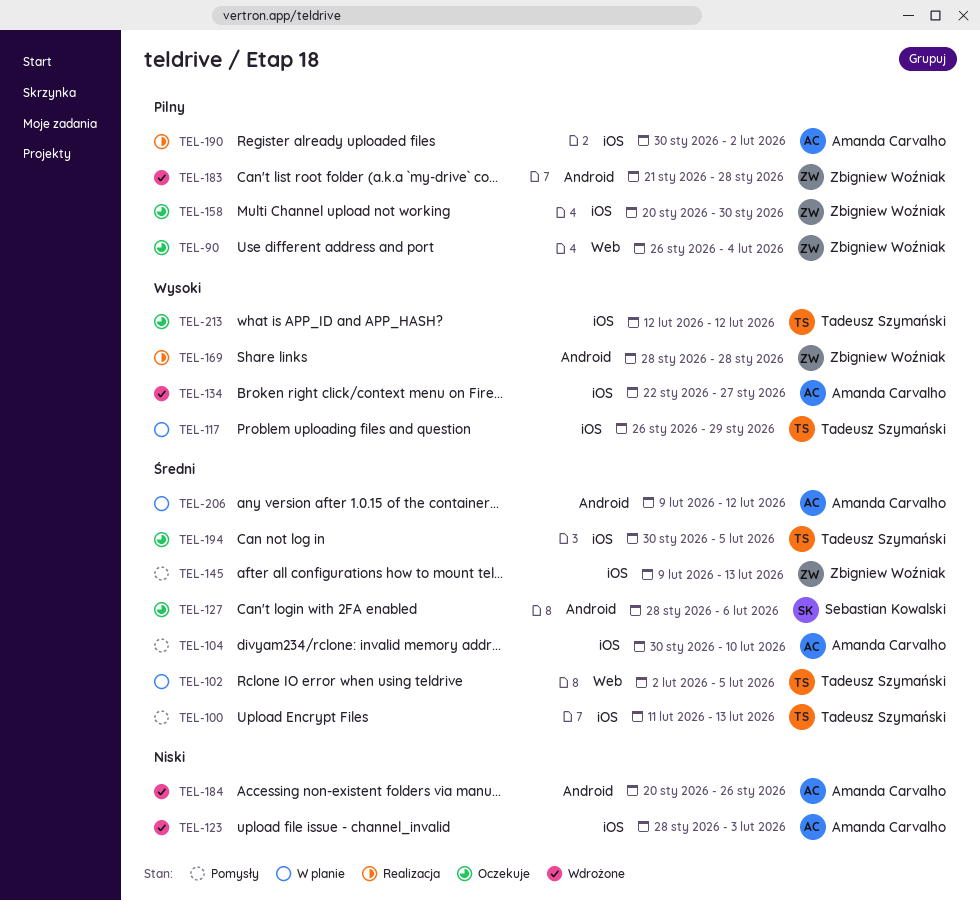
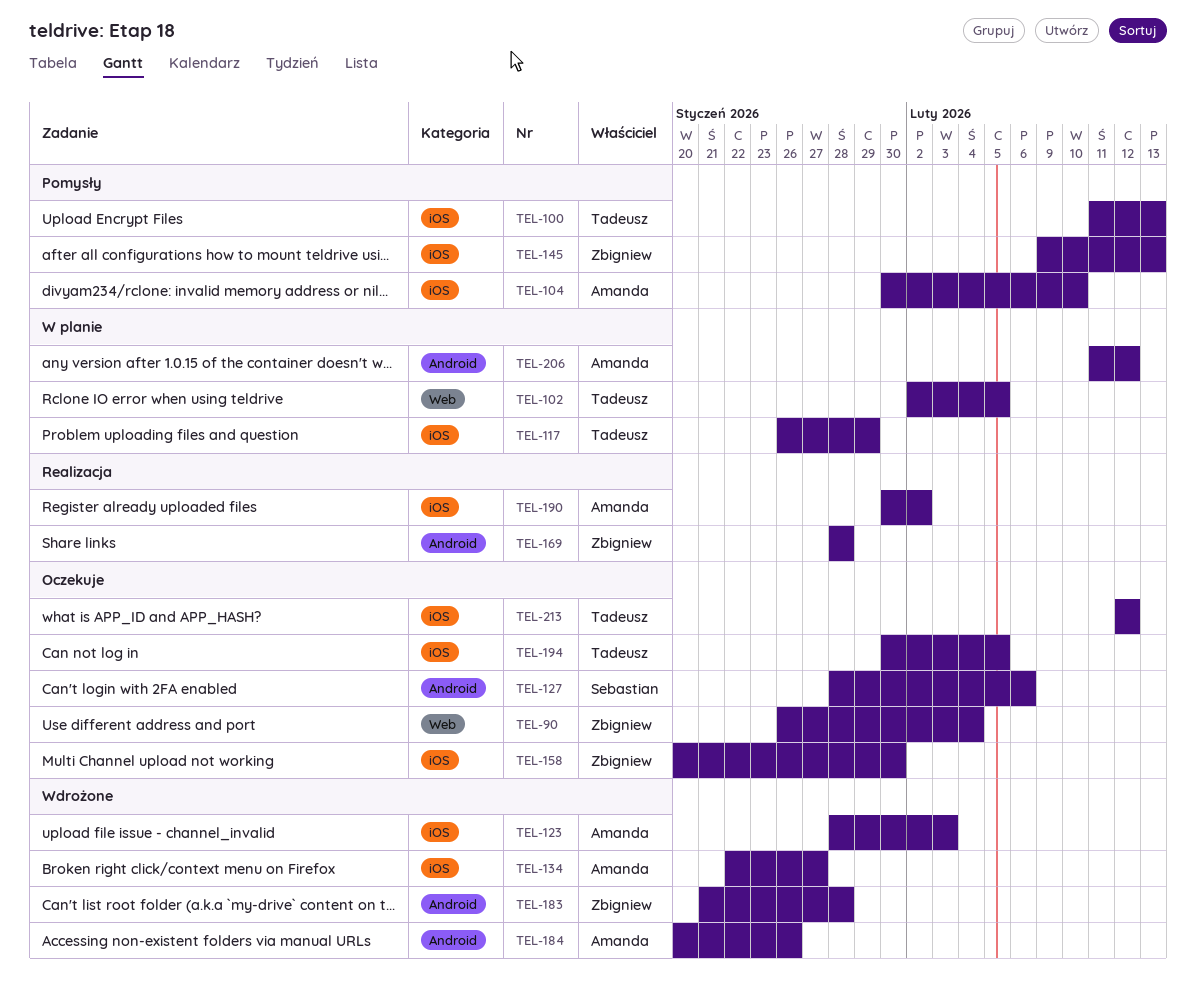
TEL-206, start: Feb 9 -> Feb 11

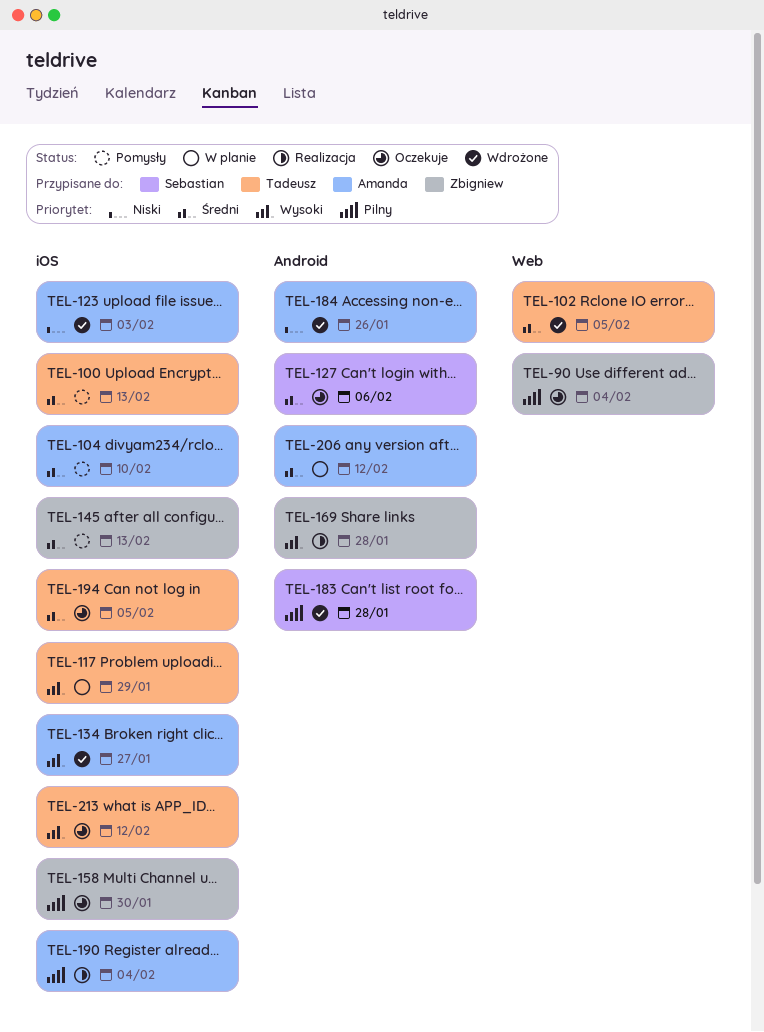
TEL-102, status: W planie -> Wdrożone
TEL-183, owner: Zbigniew -> Sebastian
TEL-190, due: Feb 2 -> Feb 4

